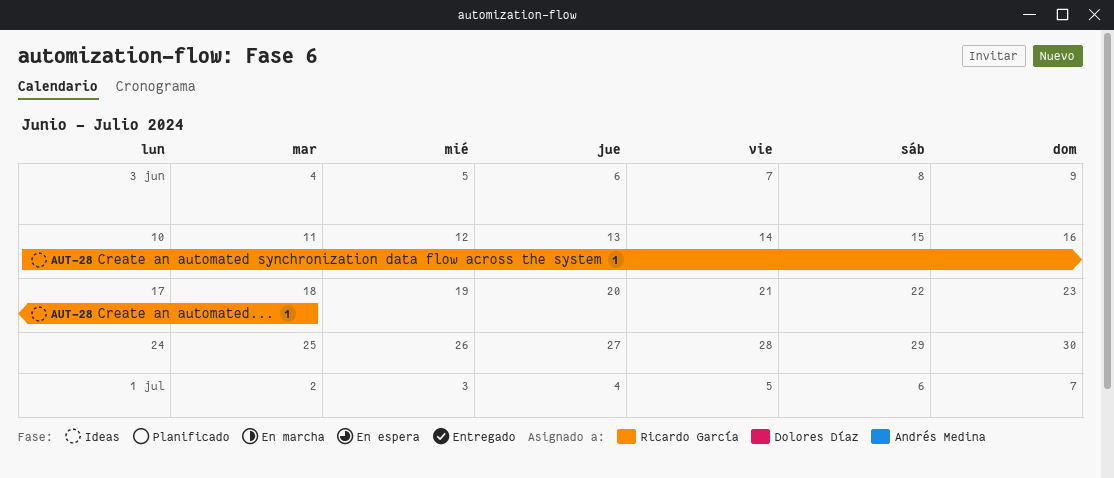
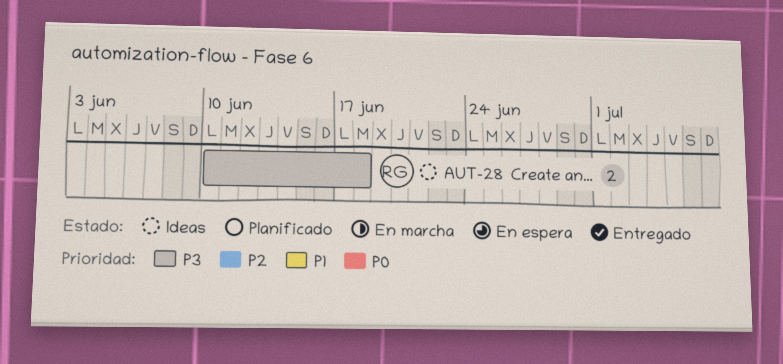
AUT-28, estimate: 1 -> 2

